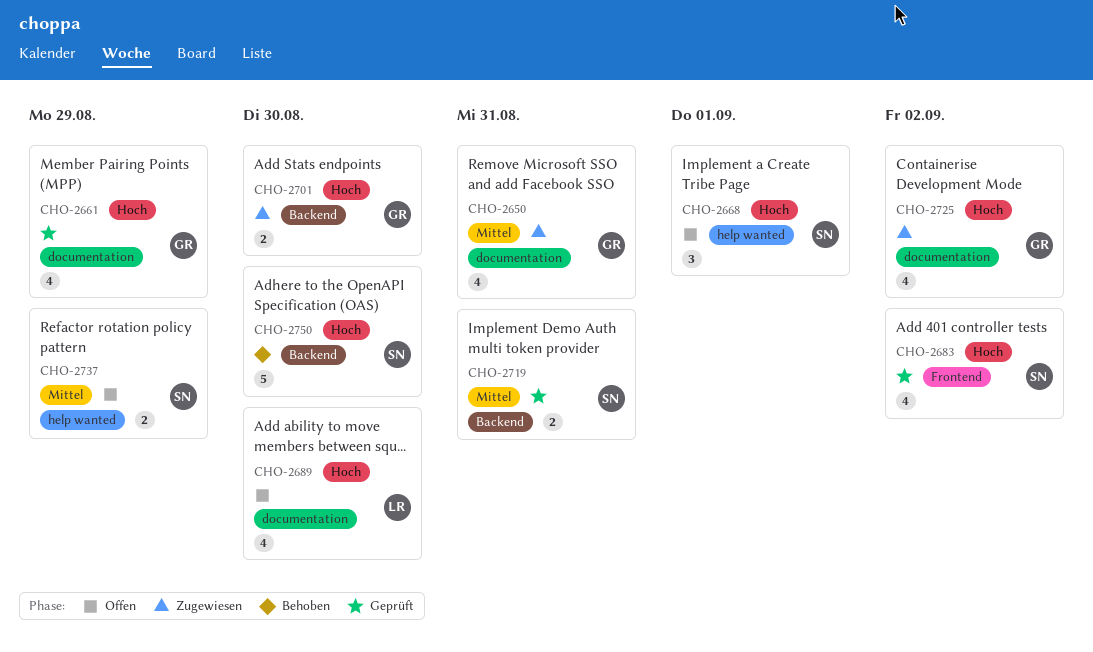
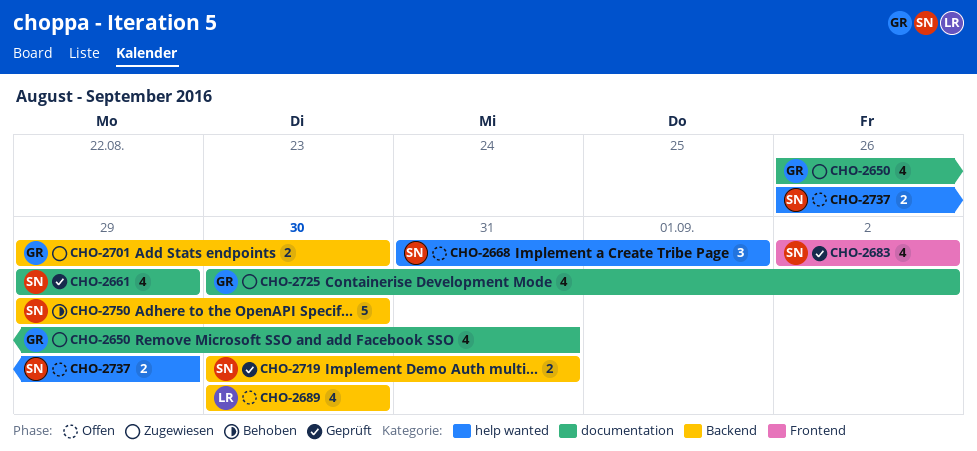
CHO-2661, owner: GR -> SN
CHO-2689, label: documentation -> Backend

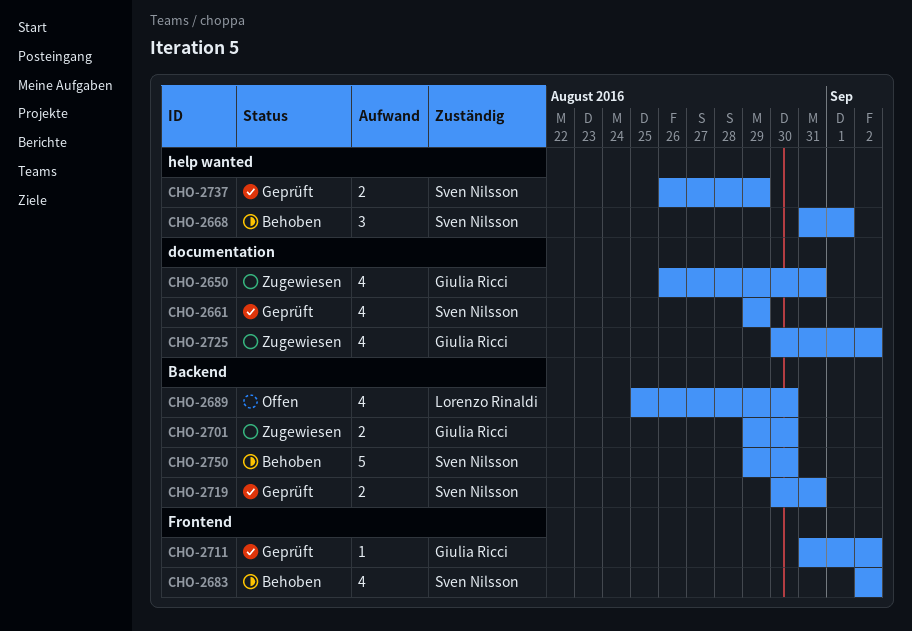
CHO-2668, status: Offen -> Behoben
CHO-2683, status: Geprüft -> Behoben
CHO-2689, start: Aug 30 -> Aug 25
CHO-2711: none -> present
CHO-2737, status: Offen -> Geprüft

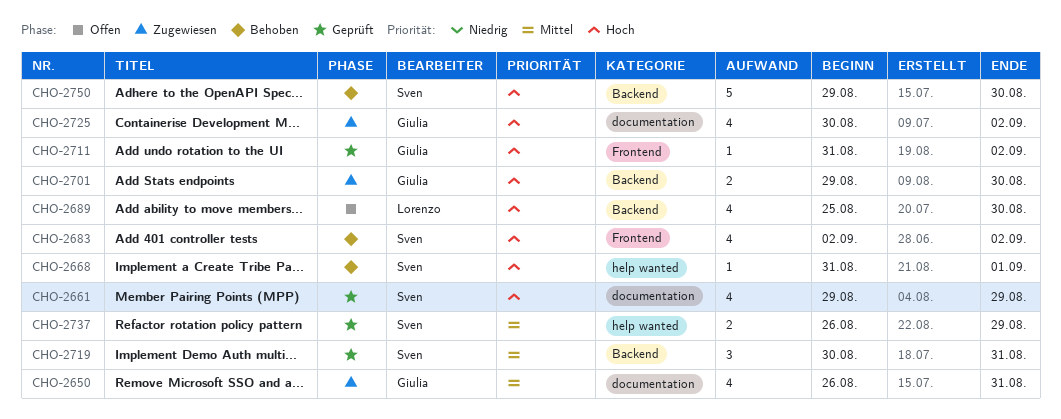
CHO-2668, estimate: 3 -> 1
CHO-2719, estimate: 2 -> 3

